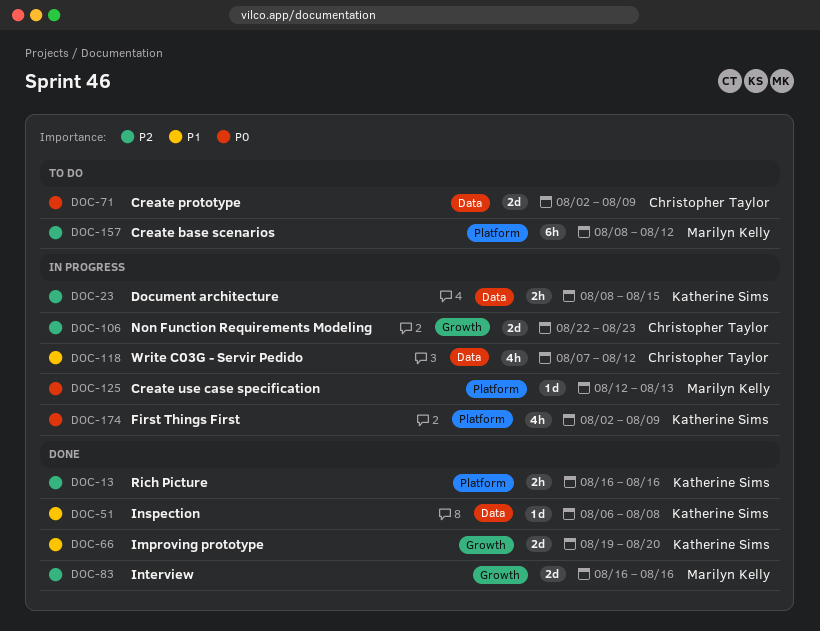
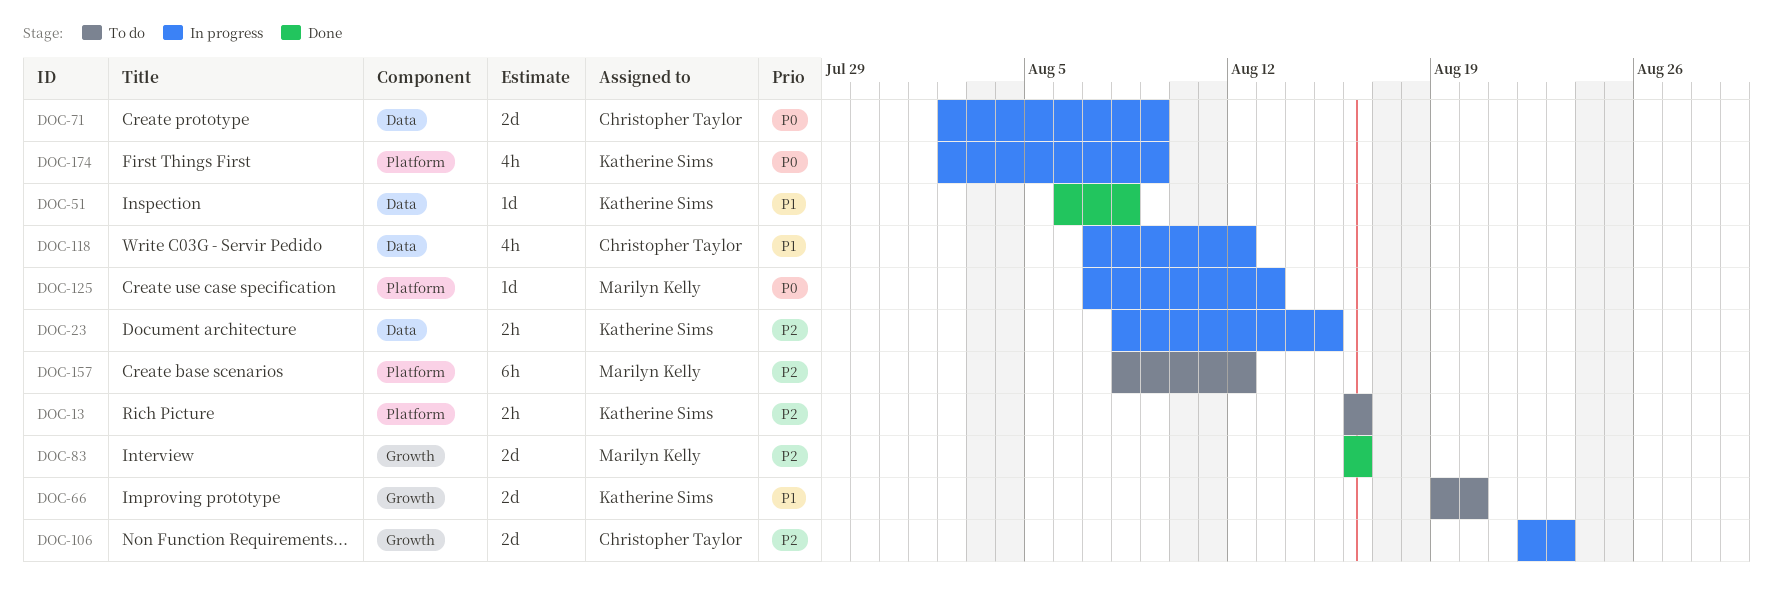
DOC-13, status: Done -> To do
DOC-66, status: Done -> To do
DOC-71, status: To do -> In progress
DOC-125, start: Aug 12 -> Aug 7

